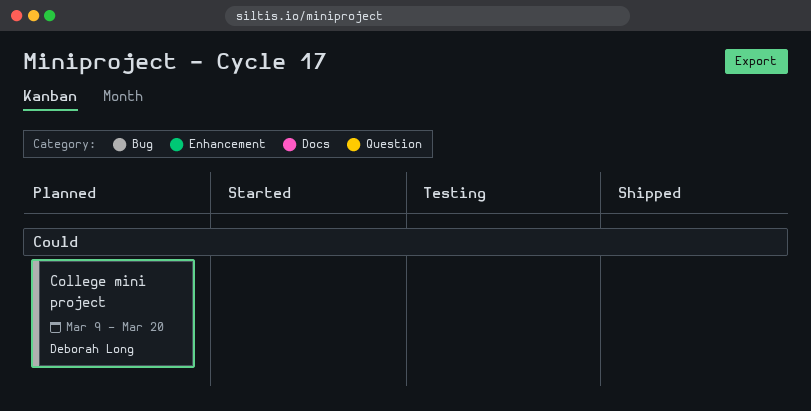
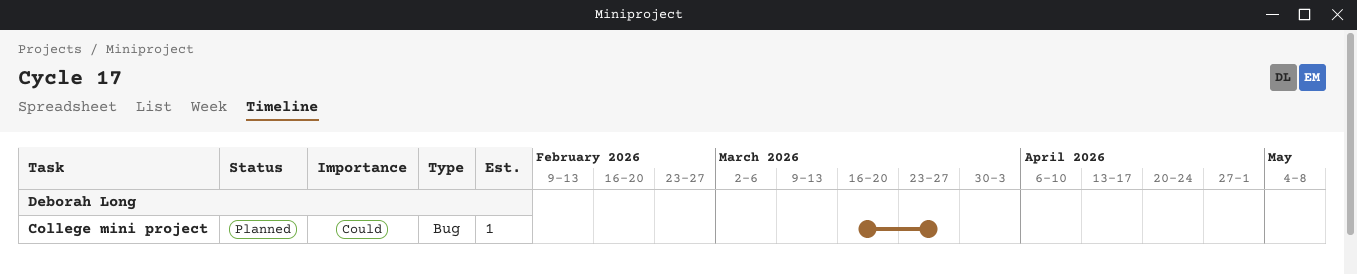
College mini project, start: Mar 9 -> Mar 16
College mini project, due: Mar 20 -> Mar 27

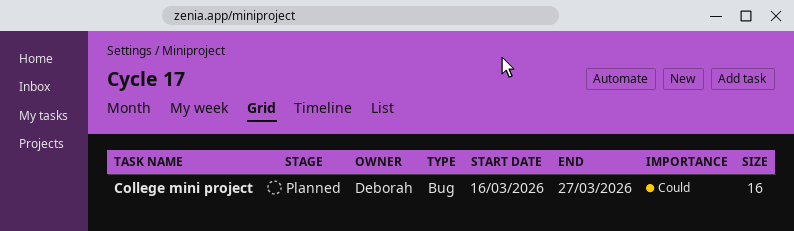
College mini project, estimate: 1 -> 16

